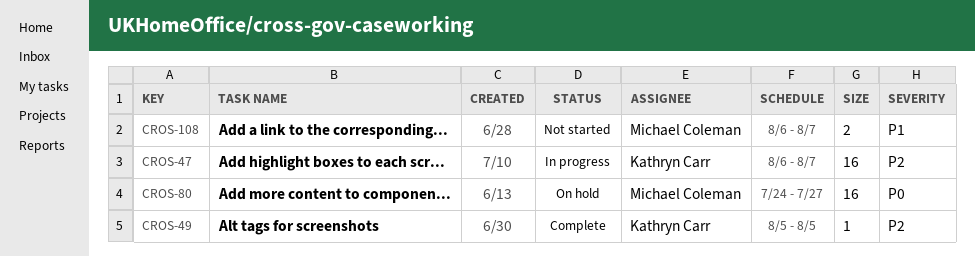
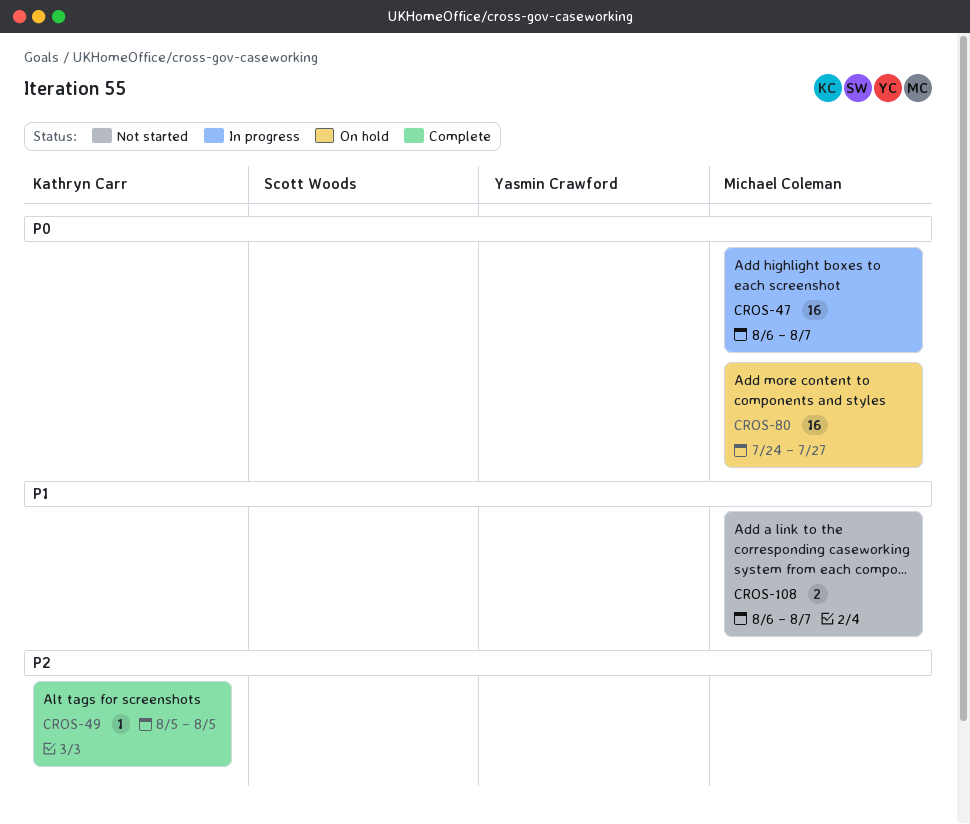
CROS-47, owner: Kathryn Carr -> Michael Coleman
CROS-47, priority: P2 -> P0

